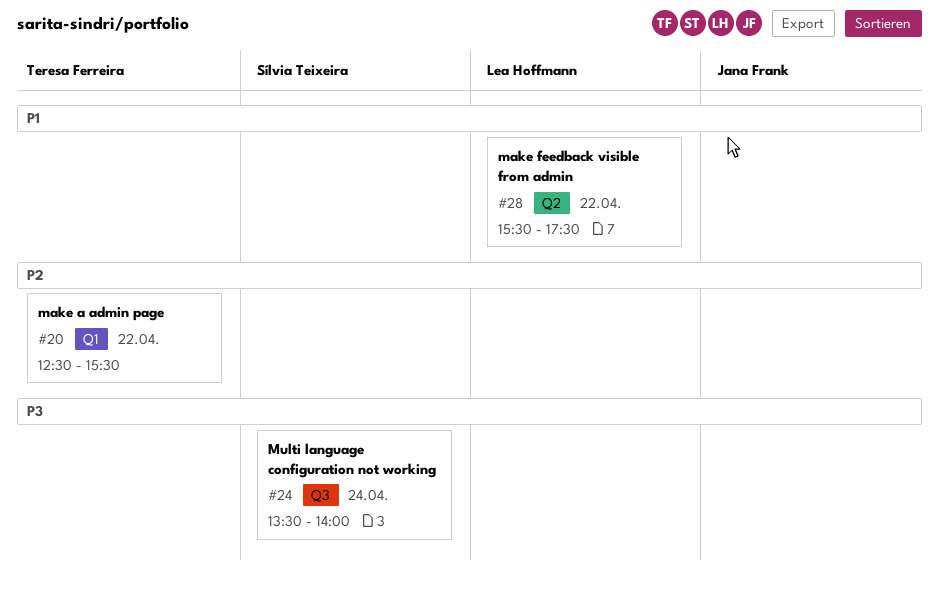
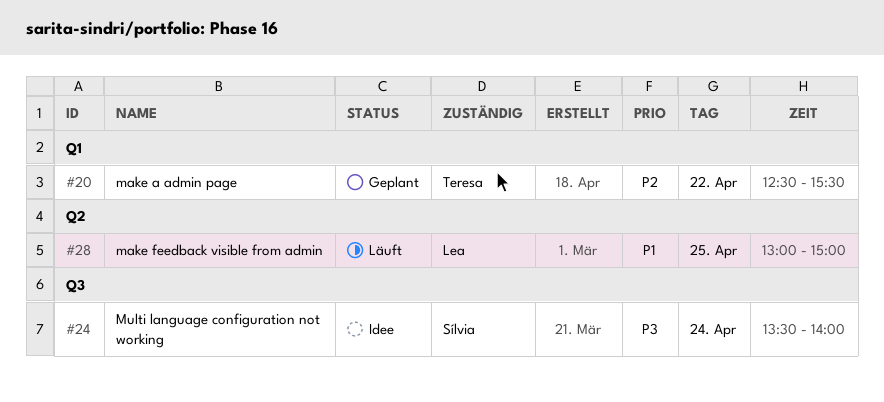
#28, day: Apr 22 -> Apr 25
#28, begins: 15:30 -> 13:00
#28, ends: 17:30 -> 15:00

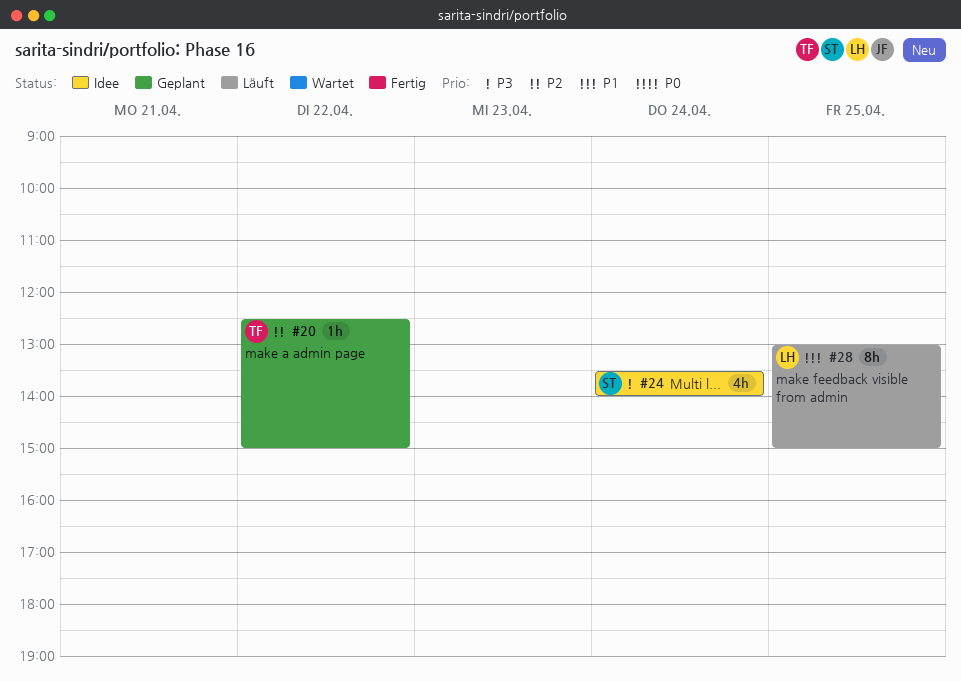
#20, ends: 15:30 -> 15:00

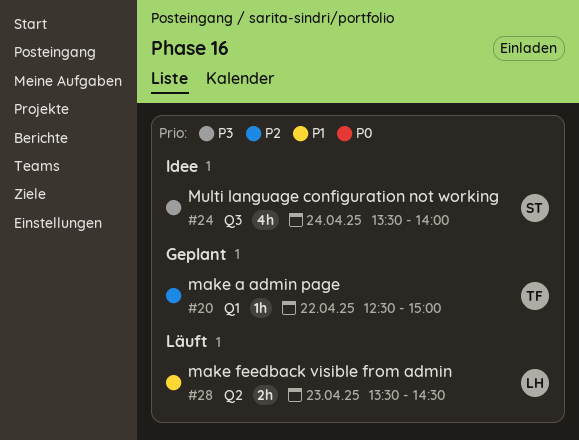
#28, estimate: 8h -> 2h
#28, day: Apr 25 -> Apr 23
#28, begins: 13:00 -> 13:30
#28, ends: 15:00 -> 14:30

